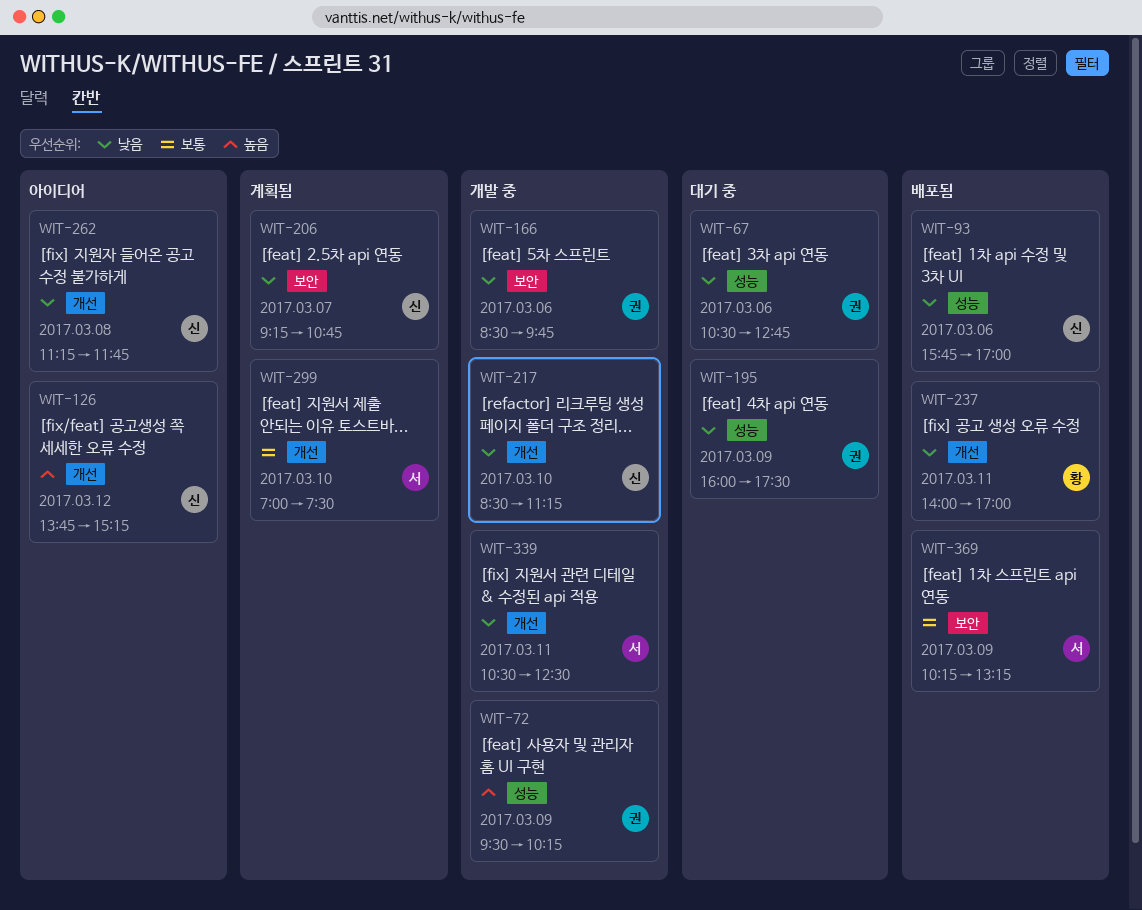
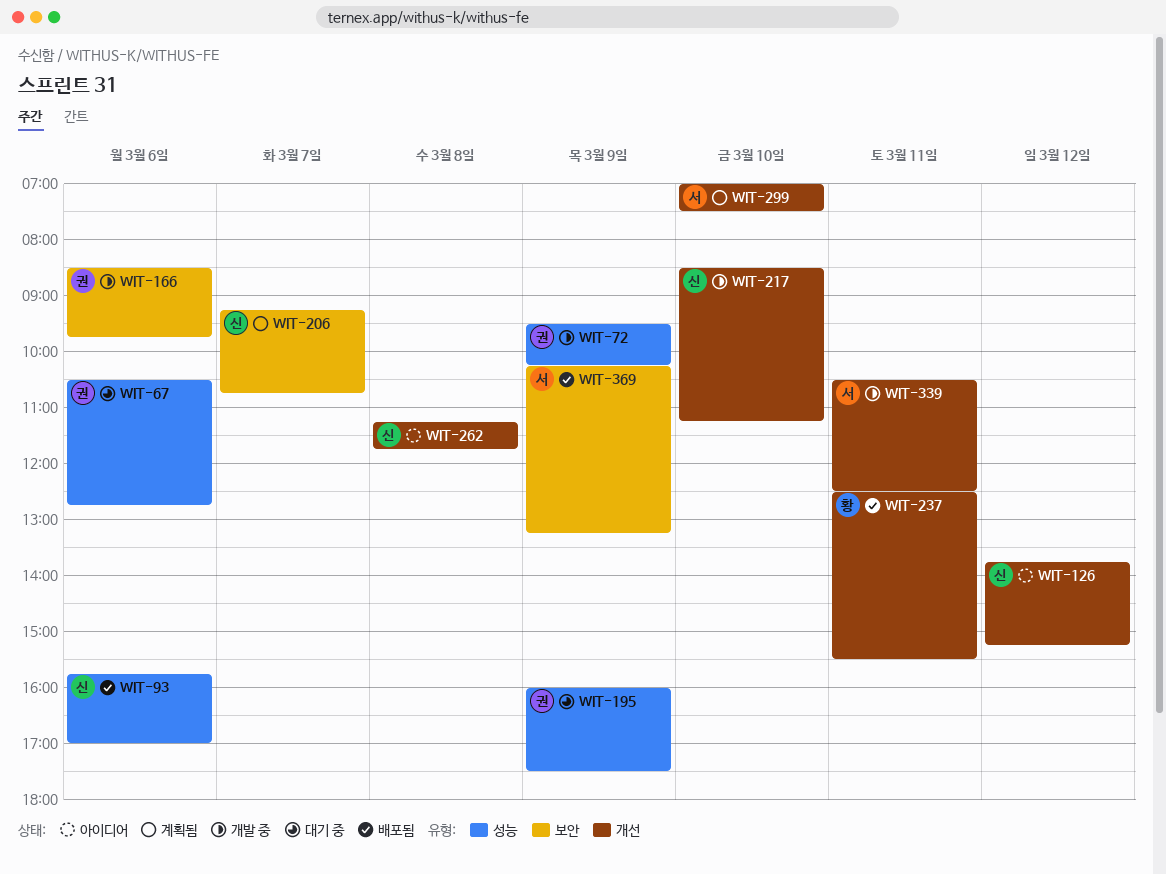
WIT-237, begins: 14:00 -> 12:30
WIT-237, ends: 17:00 -> 15:30

